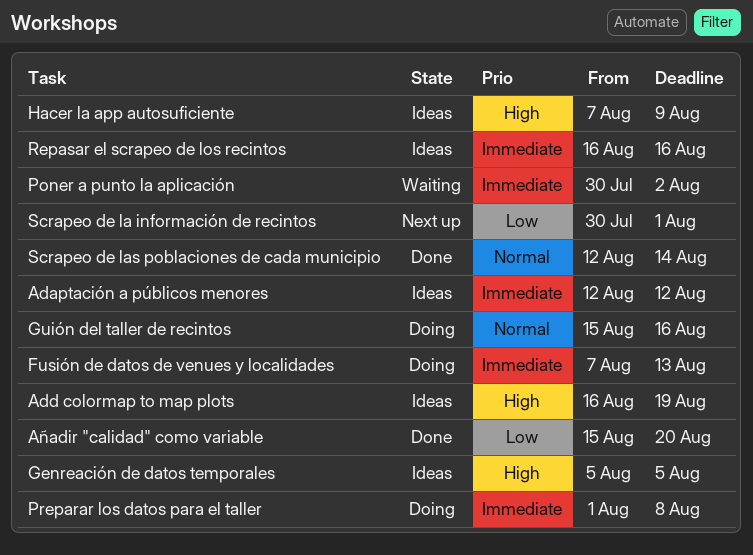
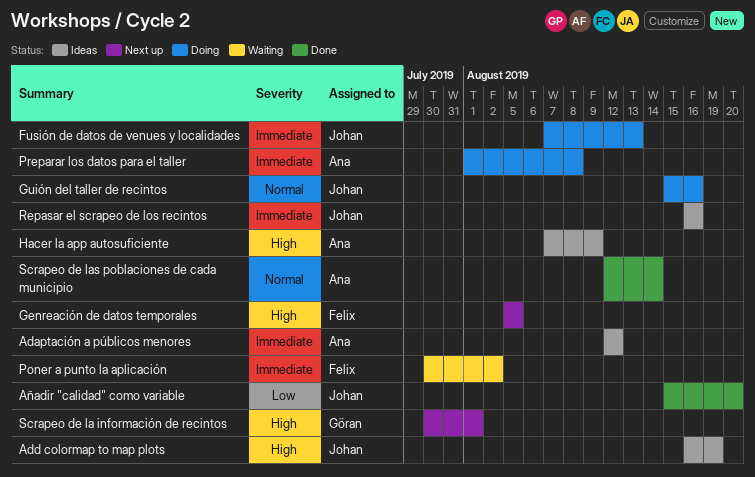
Genreación de datos temporales, status: Ideas -> Next up
Scrapeo de la información de recintos, priority: Low -> High

